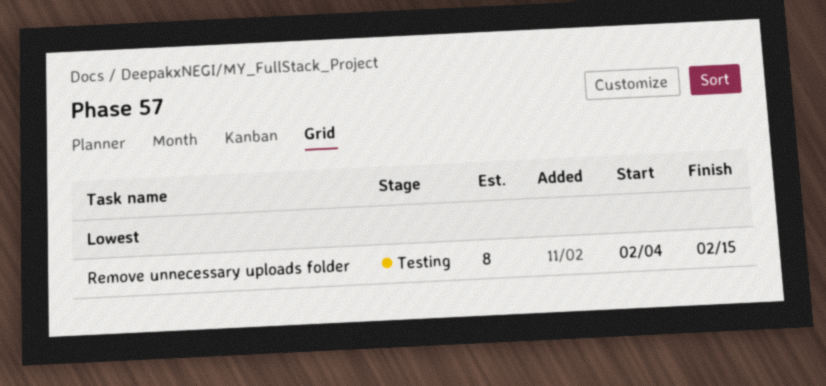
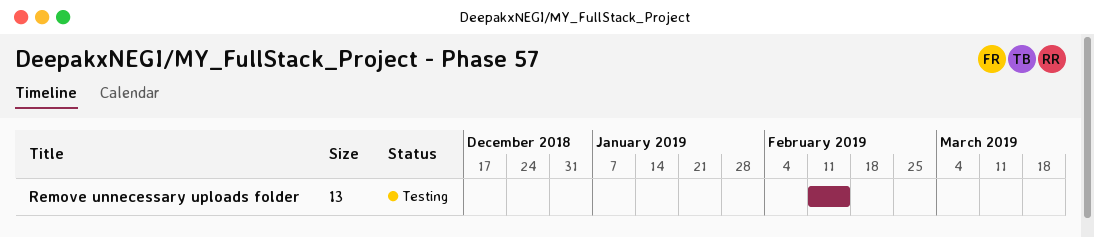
Remove unnecessary uploads folder, estimate: 8 -> 13
Remove unnecessary uploads folder, start: Feb 4 -> Feb 11

